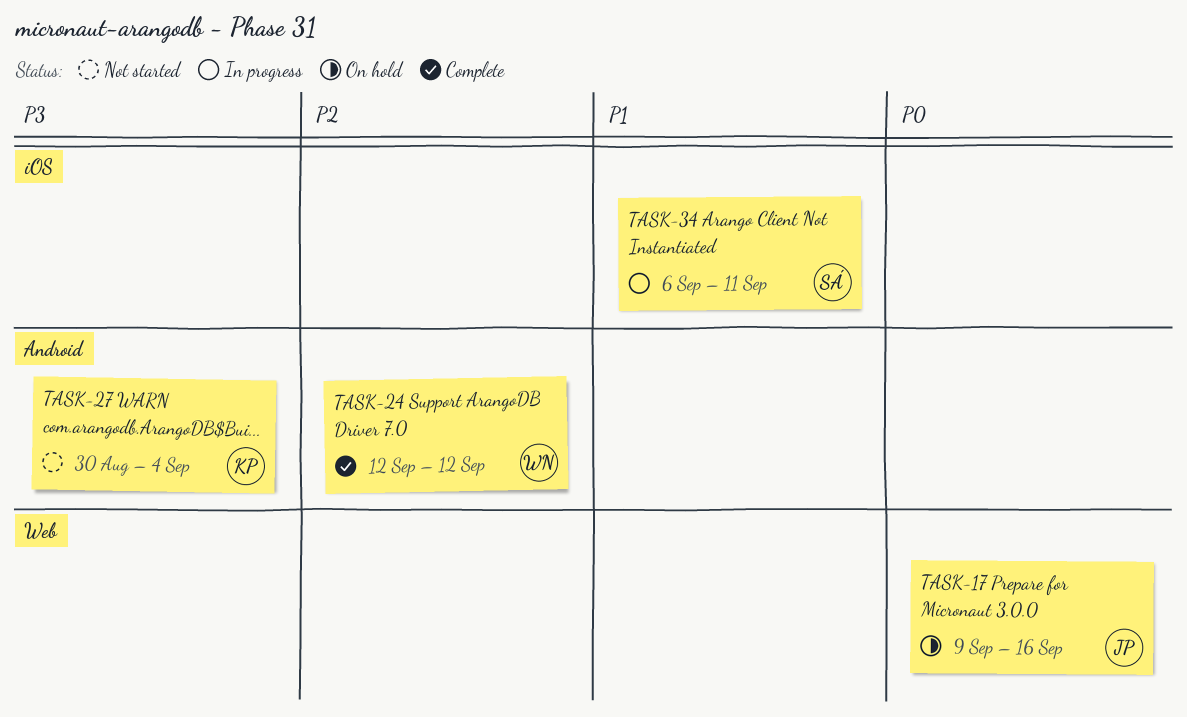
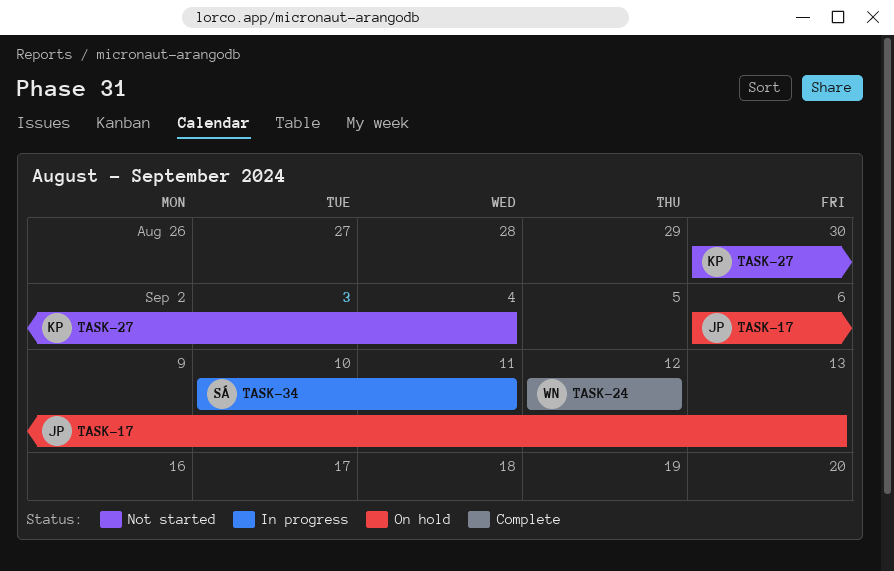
TASK-17, start: Sep 9 -> Sep 6
TASK-17, due: Sep 16 -> Sep 13
TASK-34, start: Sep 6 -> Sep 10

